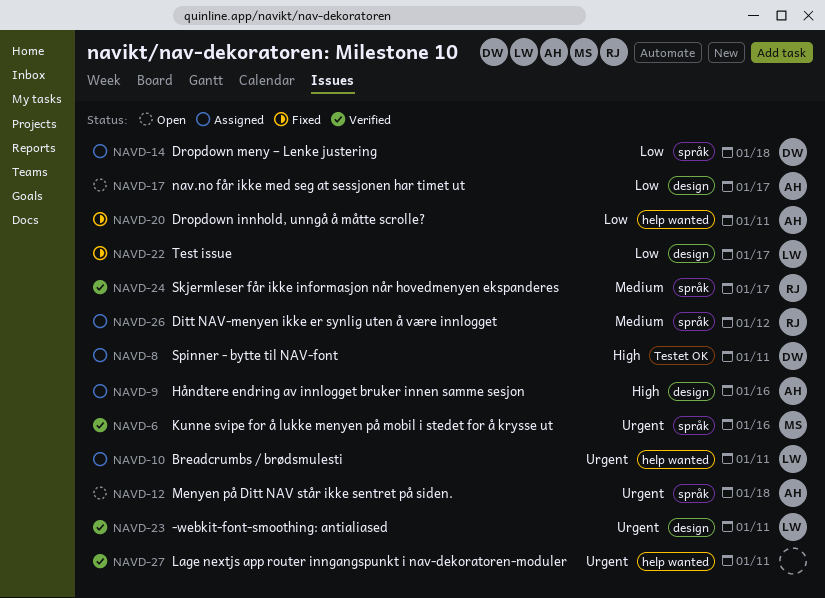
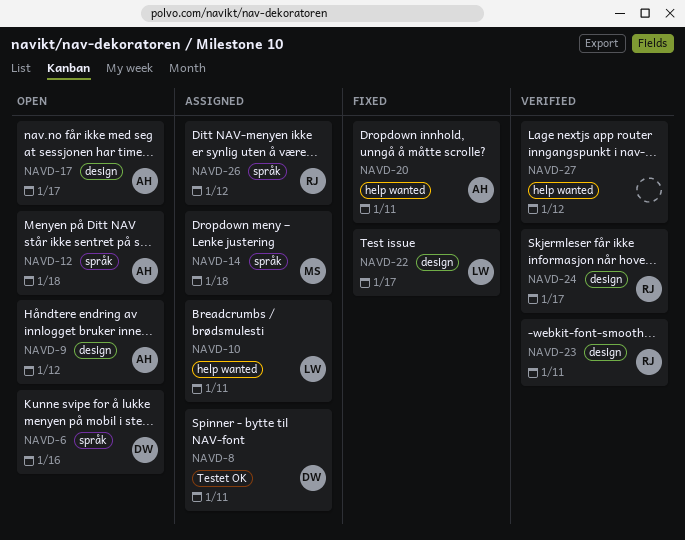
NAVD-6, status: Verified -> Open
NAVD-6, owner: MS -> DW
NAVD-9, status: Assigned -> Open
NAVD-9, due: Jan 16 -> Jan 12
NAVD-14, owner: DW -> MS
NAVD-23, owner: LW -> RJ
NAVD-24, label: språk -> design
NAVD-27, due: Jan 11 -> Jan 12

